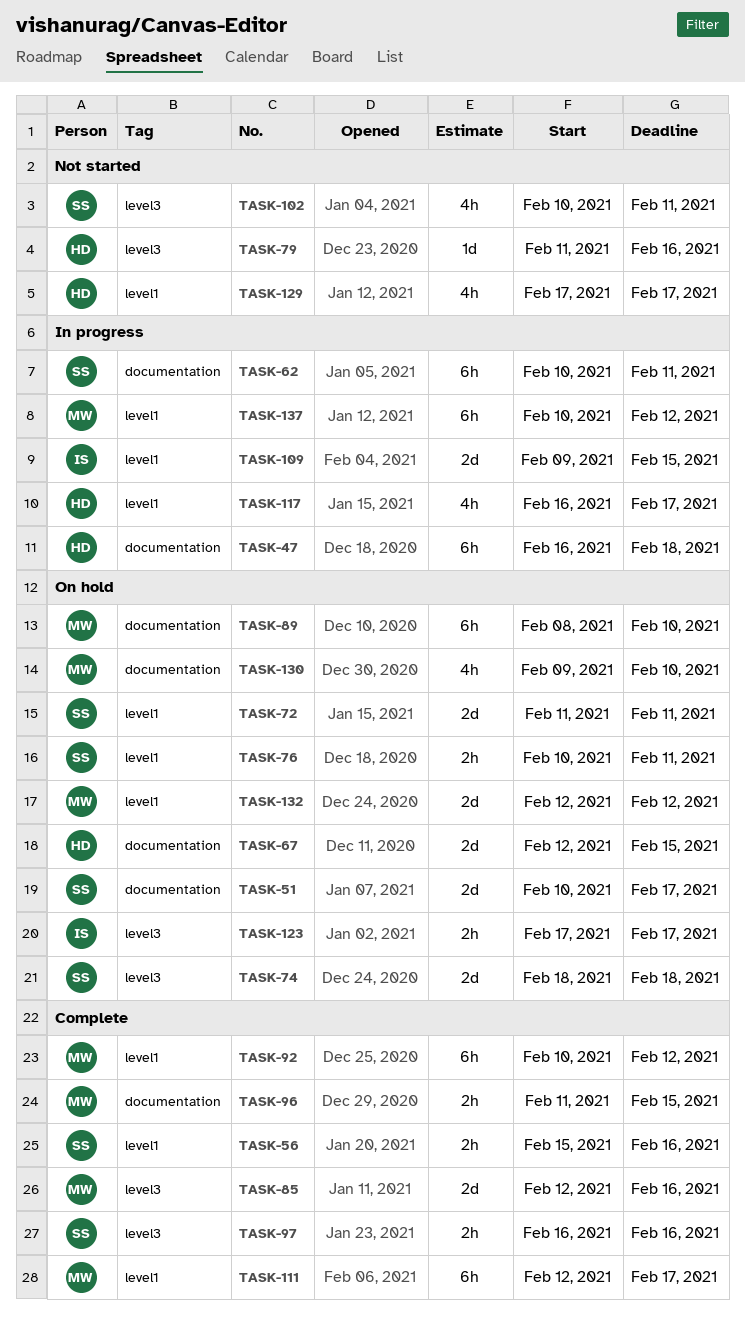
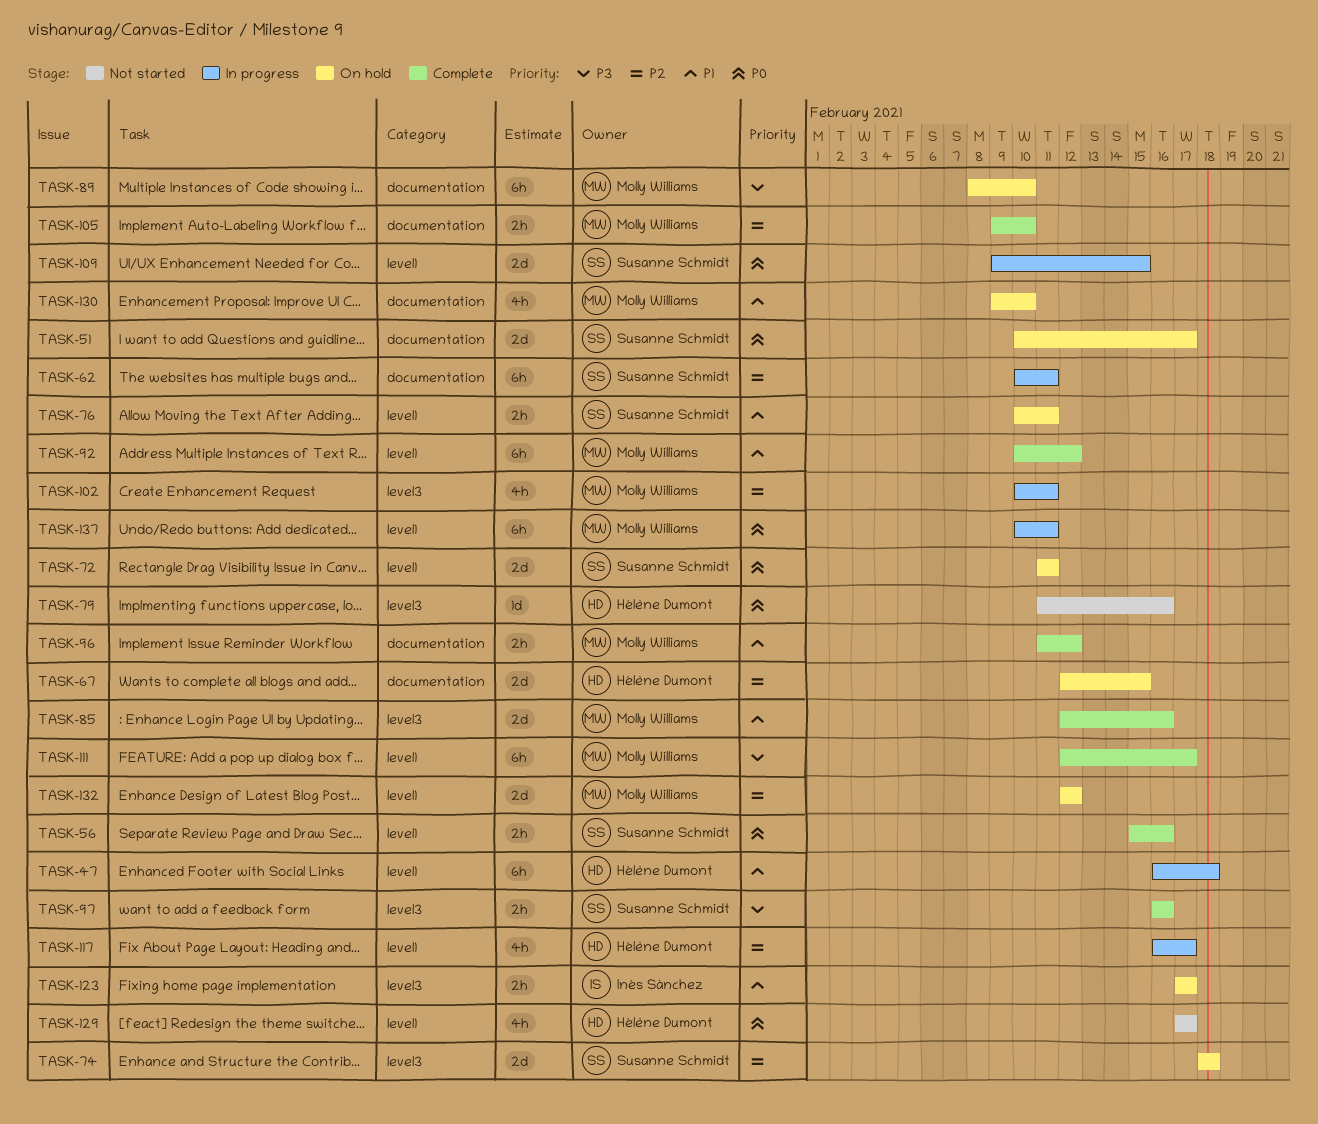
TASK-47, label: documentation -> level1
TASK-96, due: Feb 15 -> Feb 12
TASK-102, status: Not started -> In progress
TASK-102, owner: Susanne Schmidt -> Molly Williams
TASK-105: none -> present
TASK-109, owner: Inés Sánchez -> Susanne Schmidt
TASK-137, due: Feb 12 -> Feb 11

